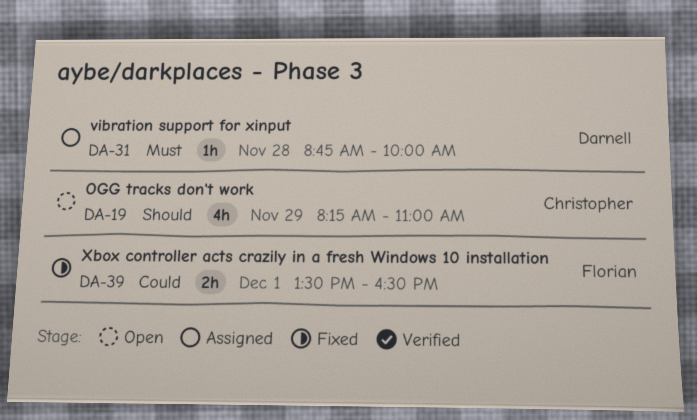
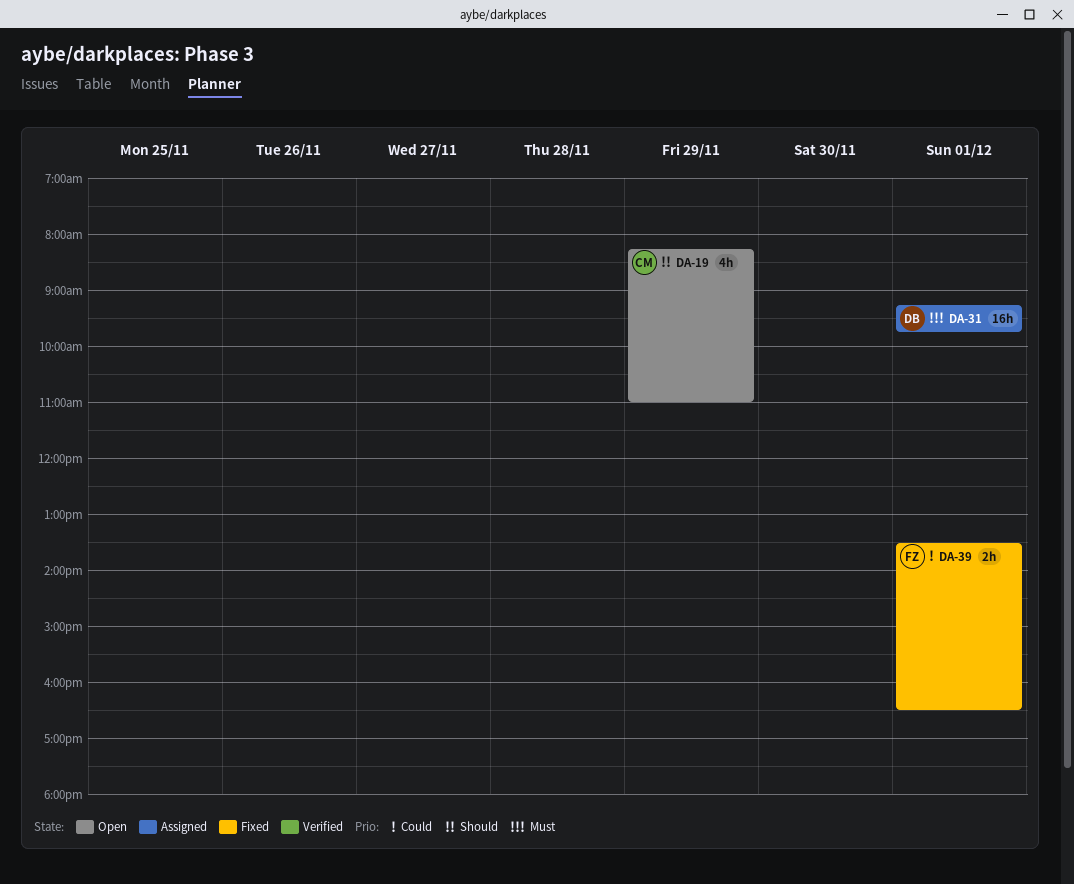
DA-31, estimate: 1h -> 16h
DA-31, day: Nov 28 -> Dec 1
DA-31, begins: 08:45 -> 09:15
DA-31, ends: 10:00 -> 09:45

